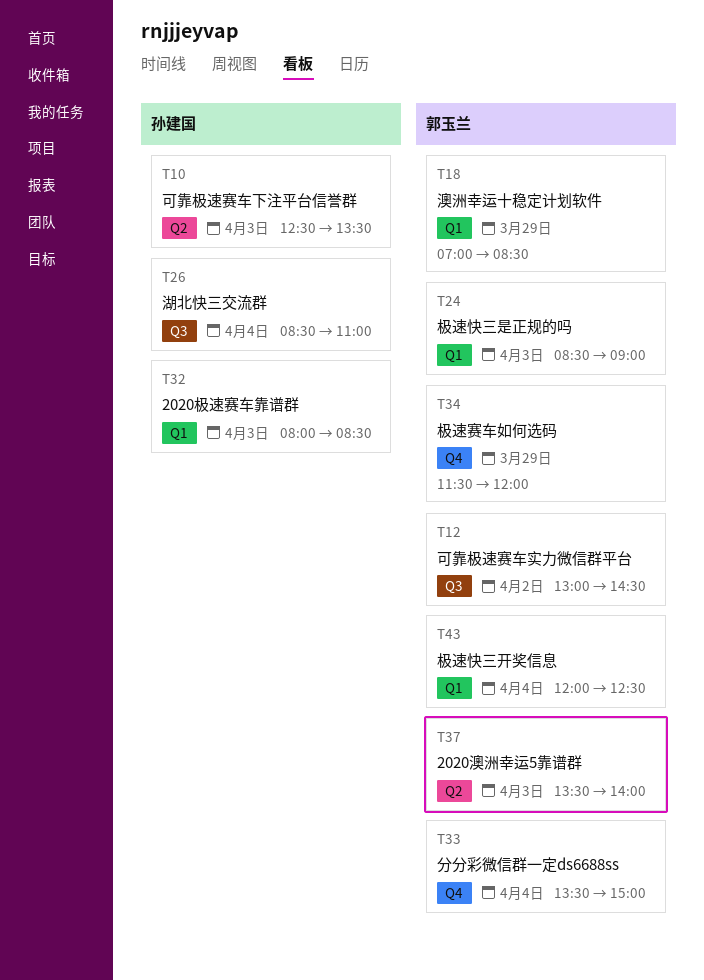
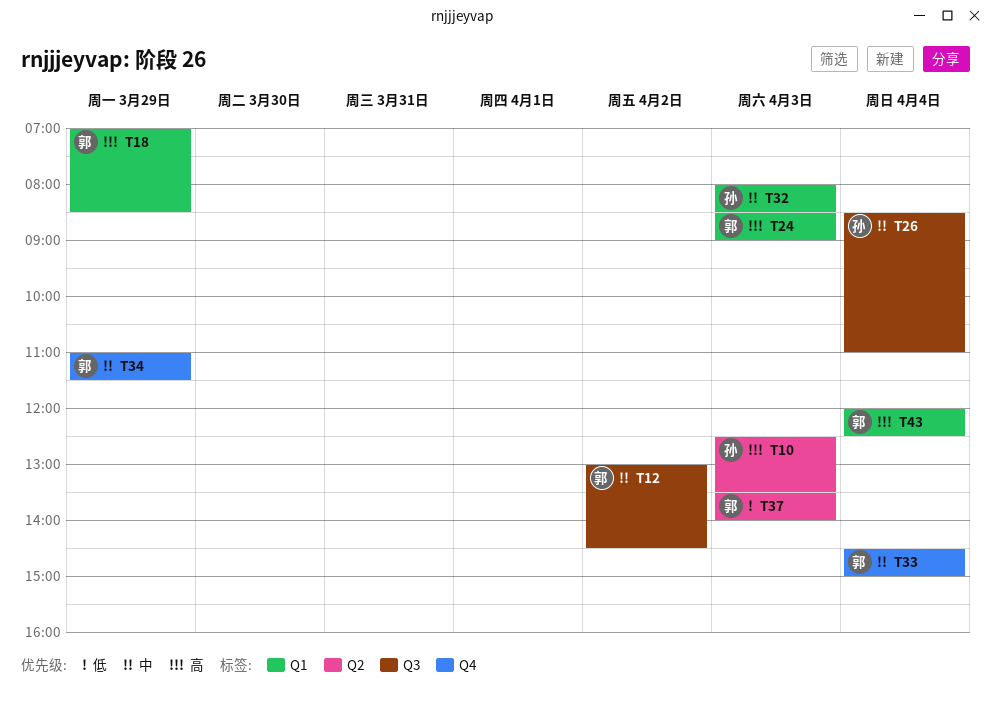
T33, begins: 13:30 -> 14:30
T34, begins: 11:30 -> 11:00
T34, ends: 12:00 -> 11:30

